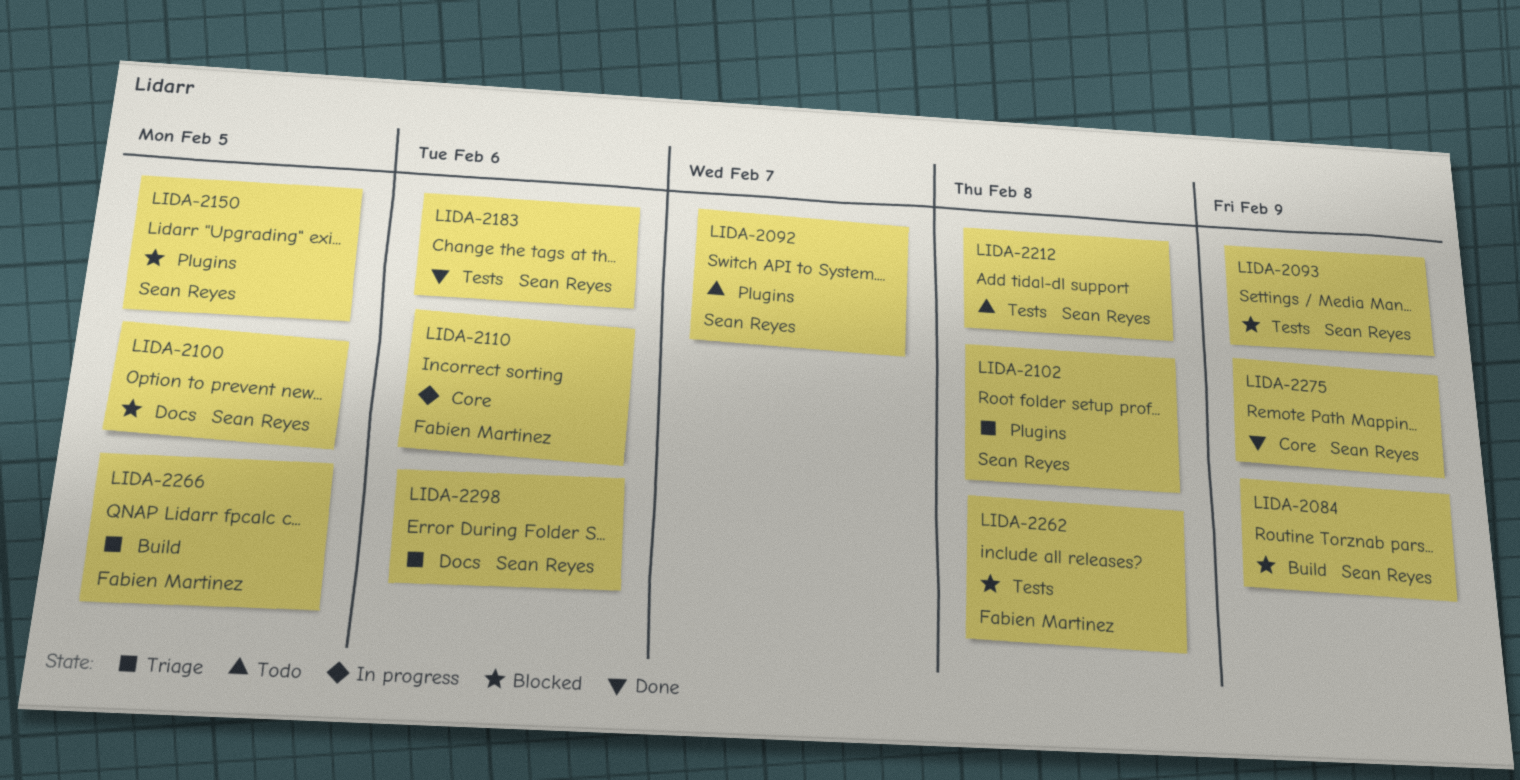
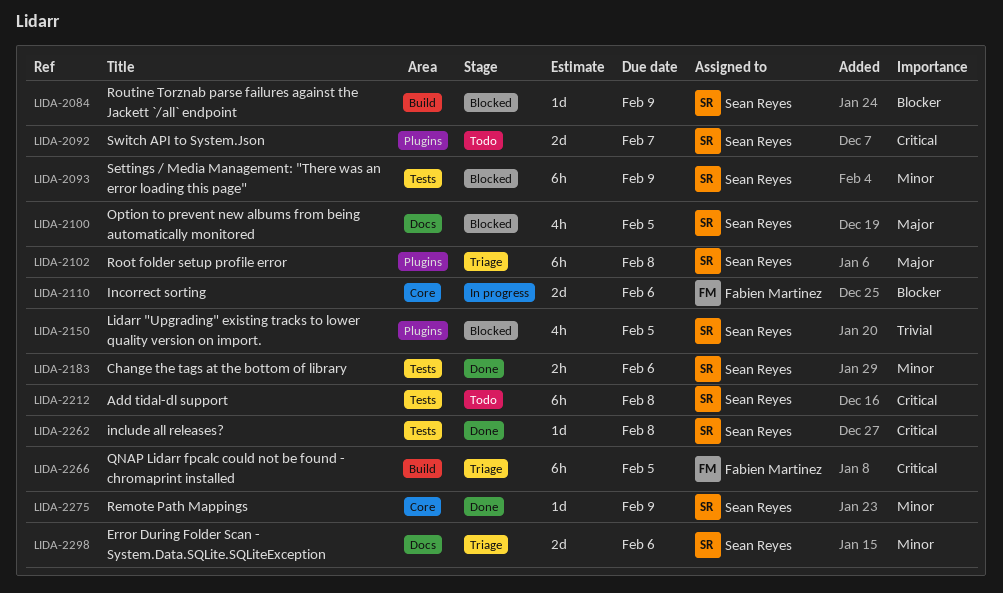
LIDA-2262, status: Blocked -> Done
LIDA-2262, owner: Fabien Martinez -> Sean Reyes

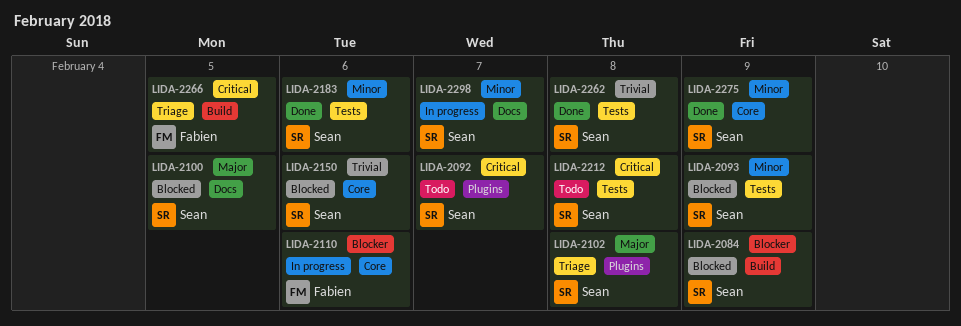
LIDA-2150, label: Plugins -> Core
LIDA-2150, due: Feb 5 -> Feb 6
LIDA-2262, priority: Critical -> Trivial
LIDA-2298, status: Triage -> In progress
LIDA-2298, due: Feb 6 -> Feb 7

